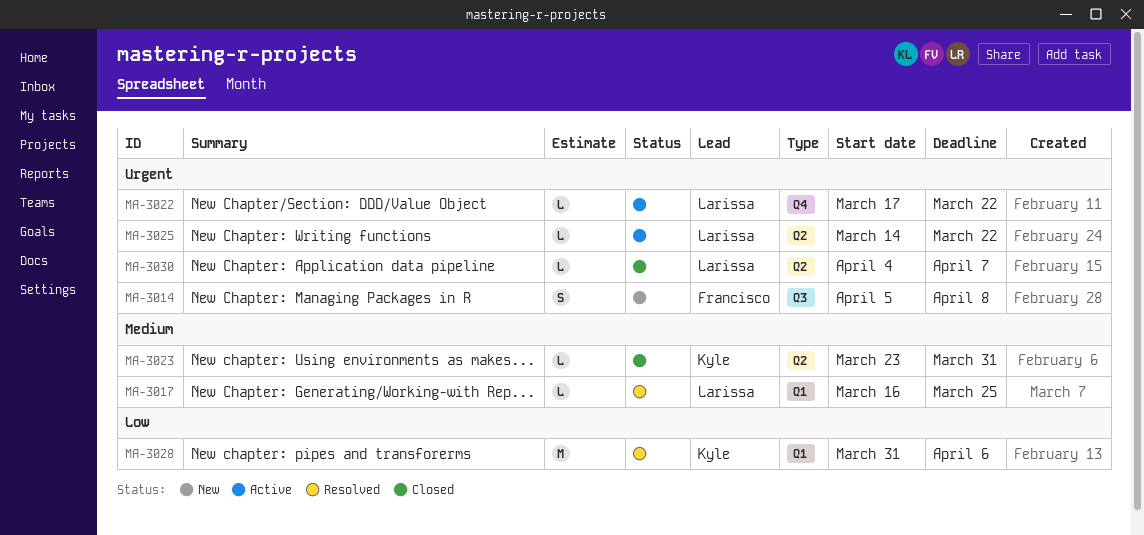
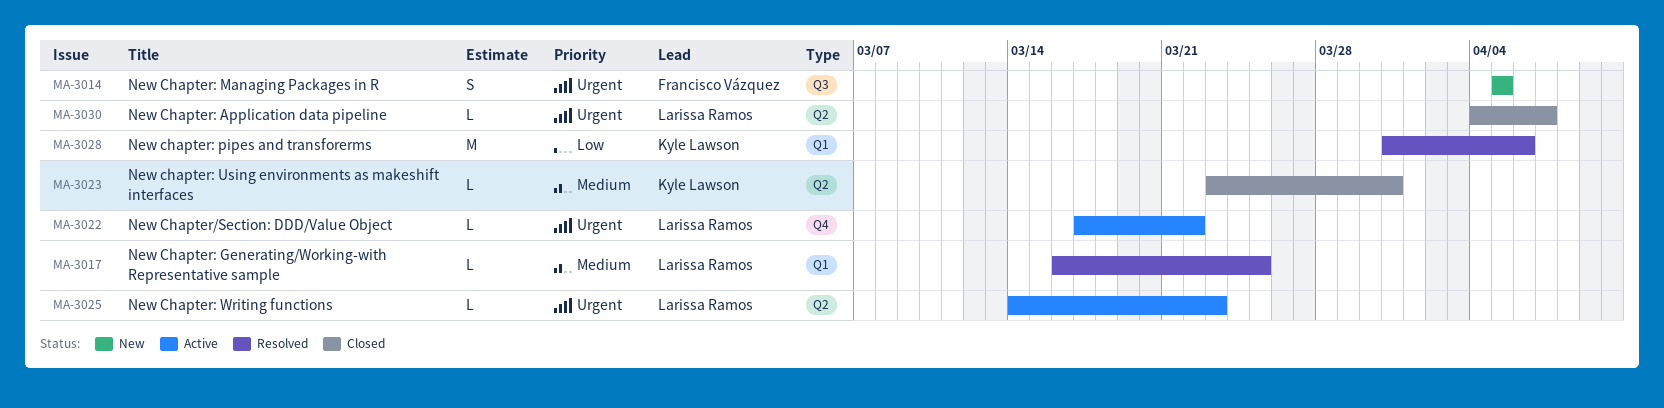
MA-3014, due: Apr 8 -> Apr 5
MA-3025, due: Mar 22 -> Mar 23

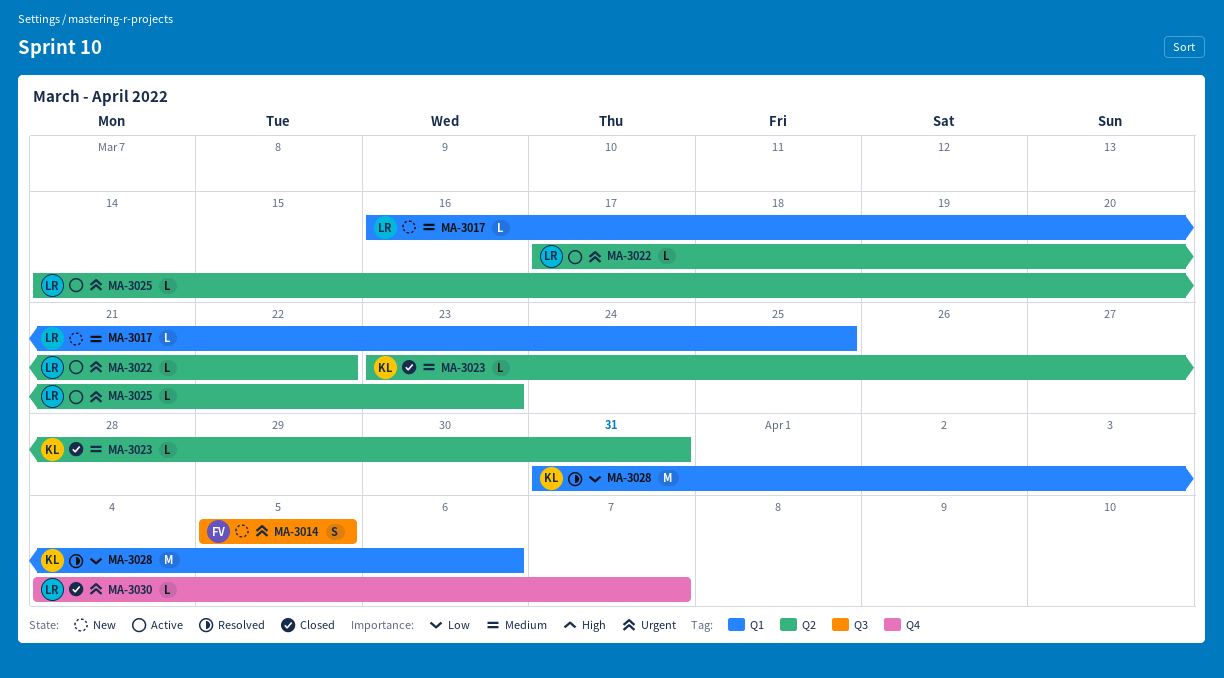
MA-3017, status: Resolved -> New
MA-3022, label: Q4 -> Q2
MA-3030, label: Q2 -> Q4

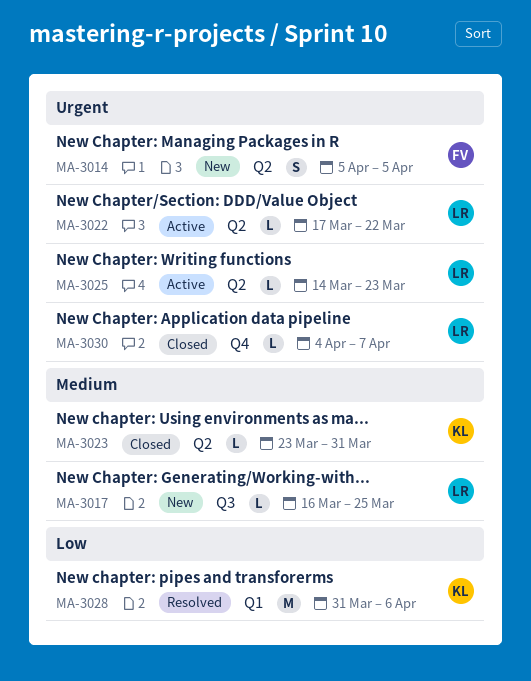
MA-3014, label: Q3 -> Q2
MA-3017, label: Q1 -> Q3

